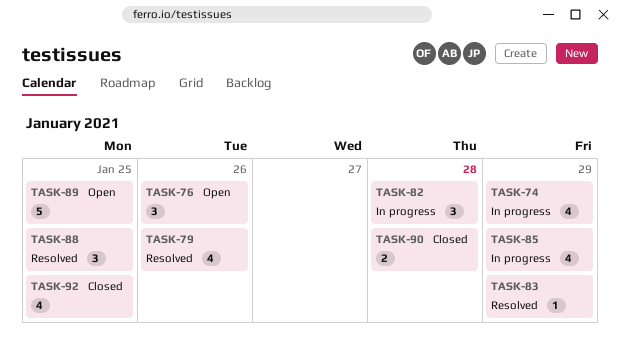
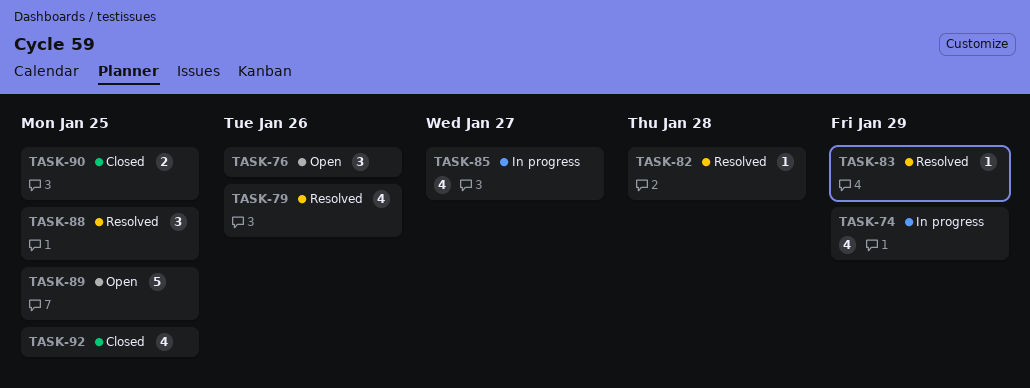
TASK-82, status: In progress -> Resolved
TASK-82, estimate: 3 -> 1
TASK-85, due: Jan 29 -> Jan 27
TASK-90, due: Jan 28 -> Jan 25

